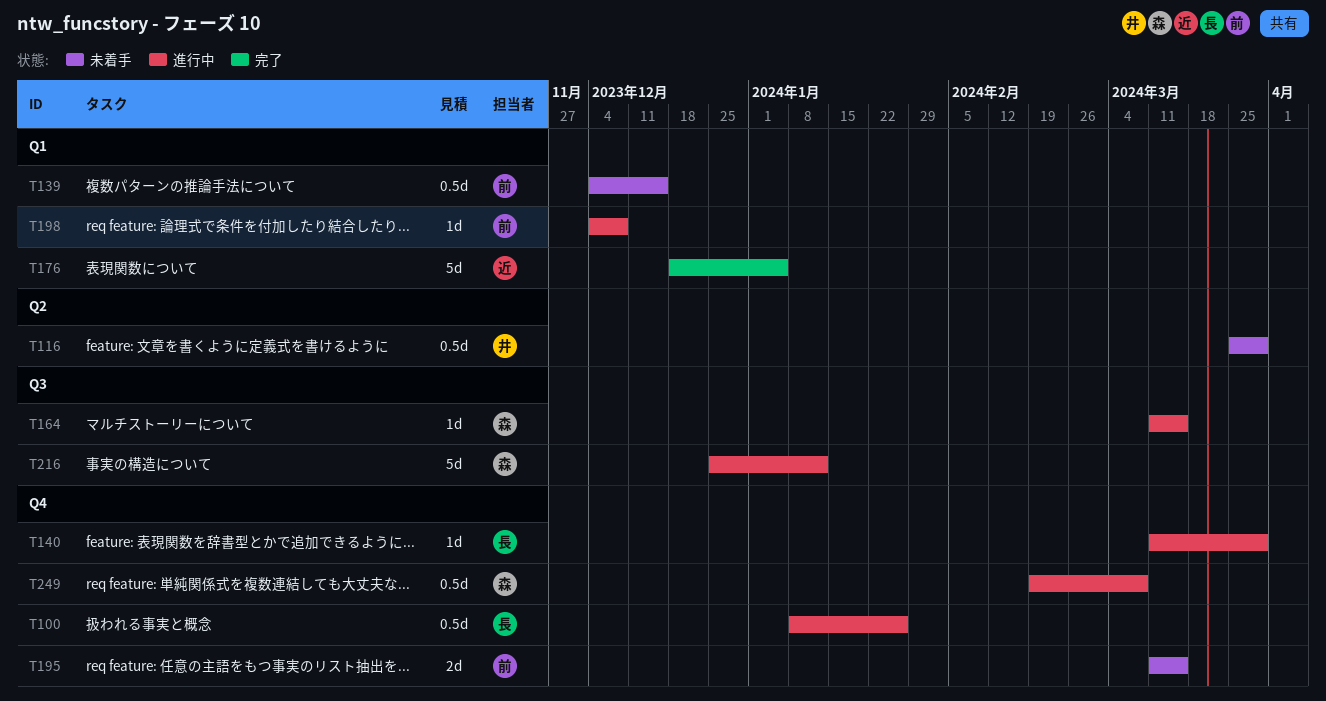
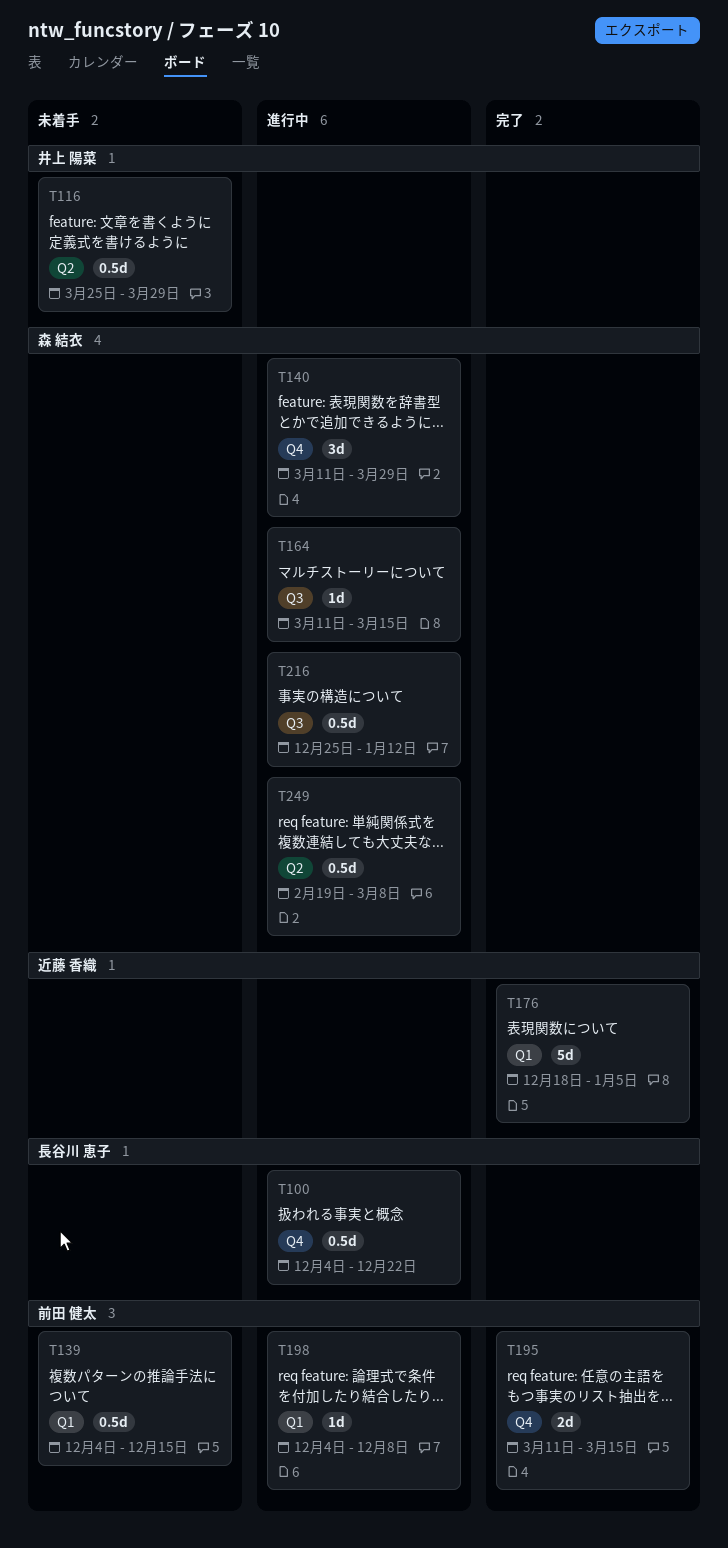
T100, start: Jan 8 -> Dec 4
T100, due: Jan 26 -> Dec 22
T140, owner: 長谷川 恵子 -> 森 結衣
T140, estimate: 1d -> 3d
T195, status: 未着手 -> 完了
T216, estimate: 5d -> 0.5d
T249, label: Q4 -> Q2

